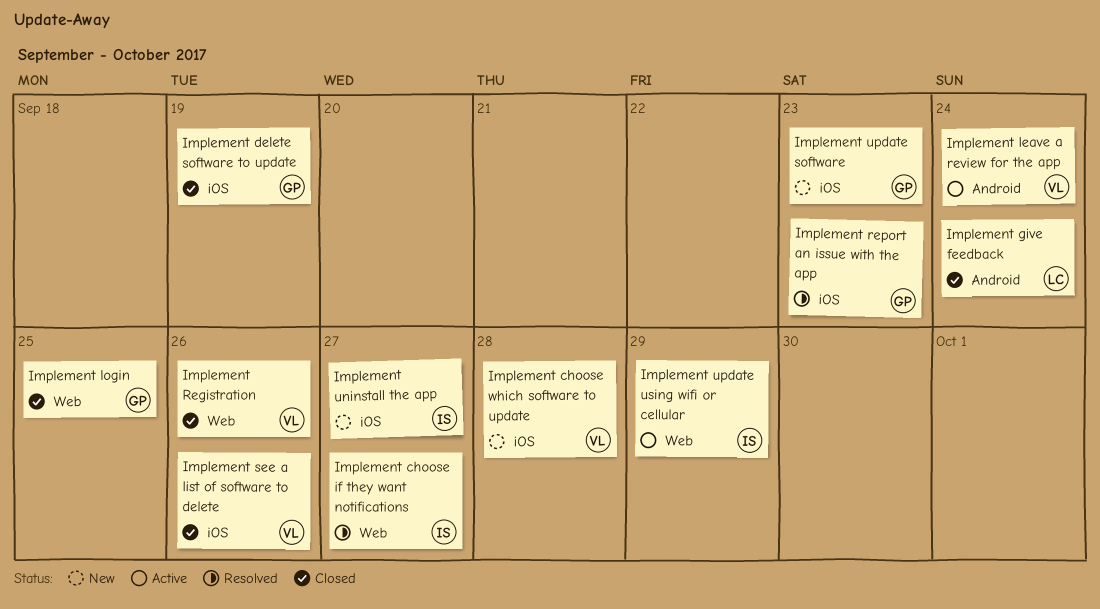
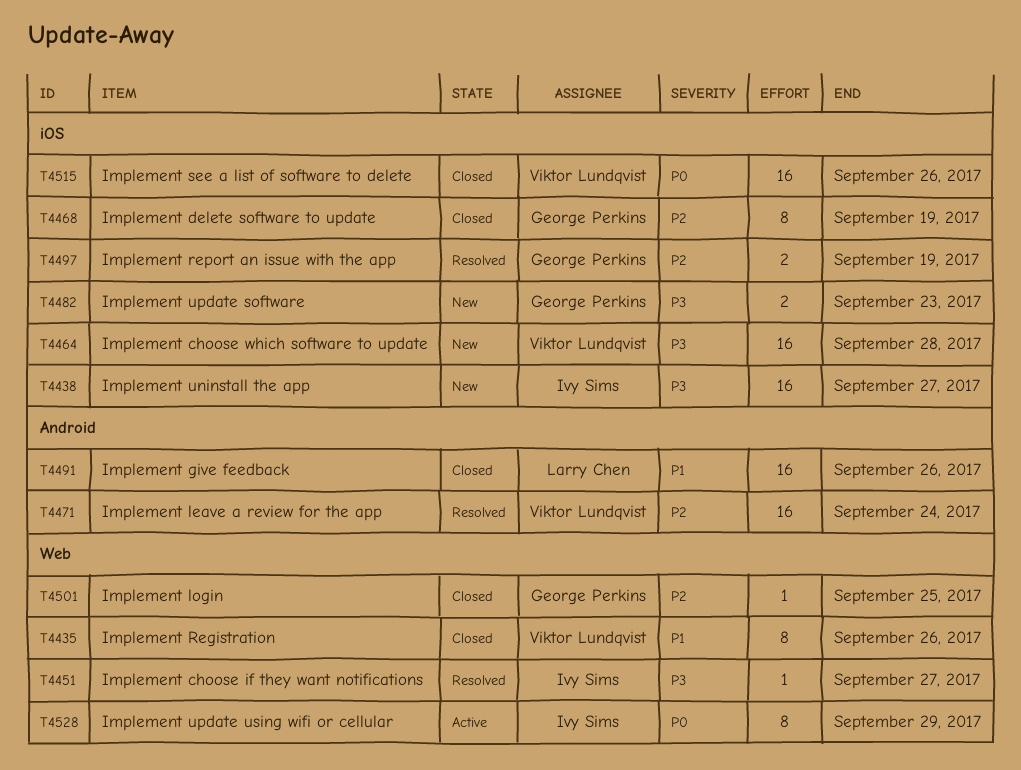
Implement give feedback, due: Sep 24 -> Sep 26
Implement leave a review for the app, status: Active -> Resolved
Implement report an issue with the app, due: Sep 23 -> Sep 19

